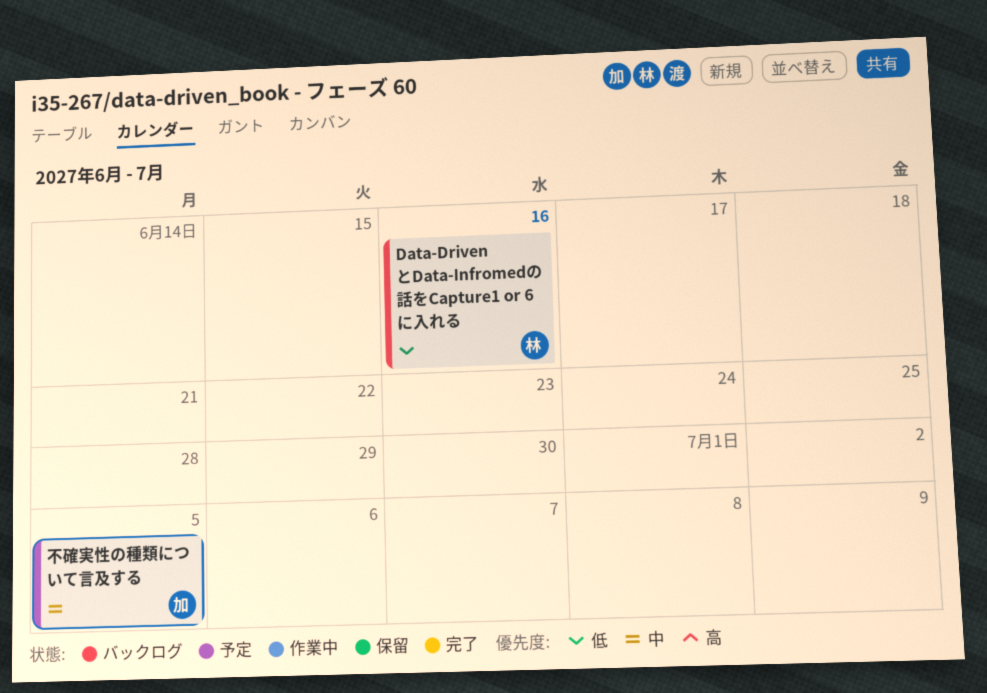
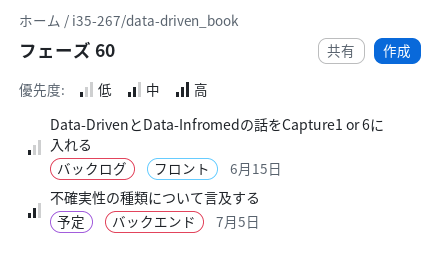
Data-DrivenとData-Infromedの話をCapture1 or 6に入れる, due: Jun 16 -> Jun 15

